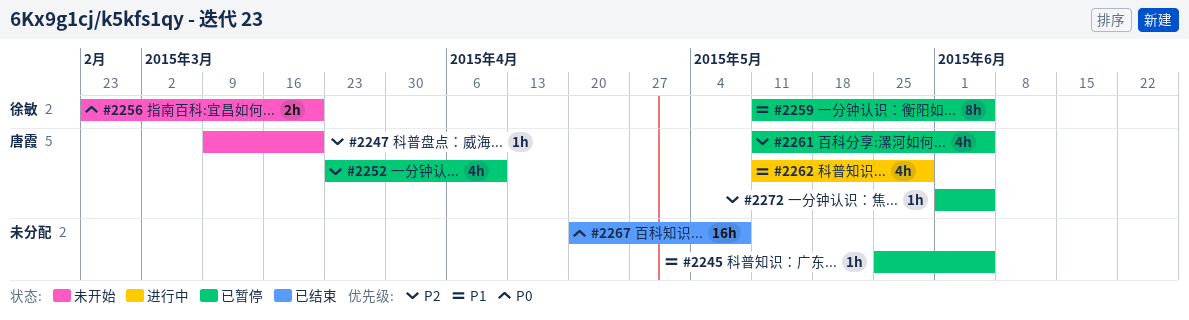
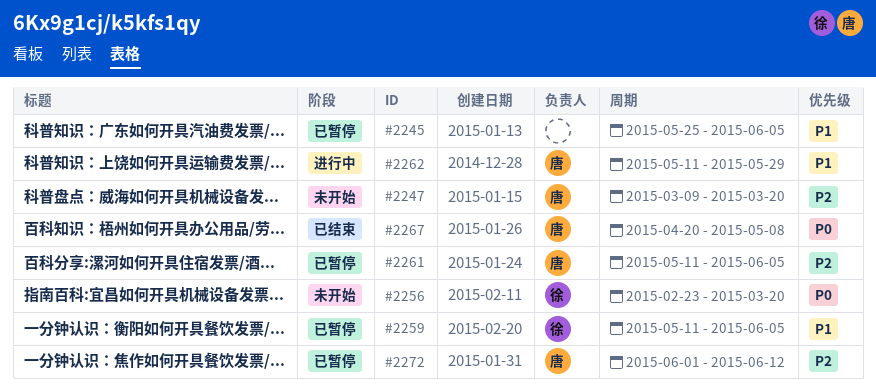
#2252: present -> none
#2267, owner: none -> 唐霞
#2272, due: Jun 5 -> Jun 12

